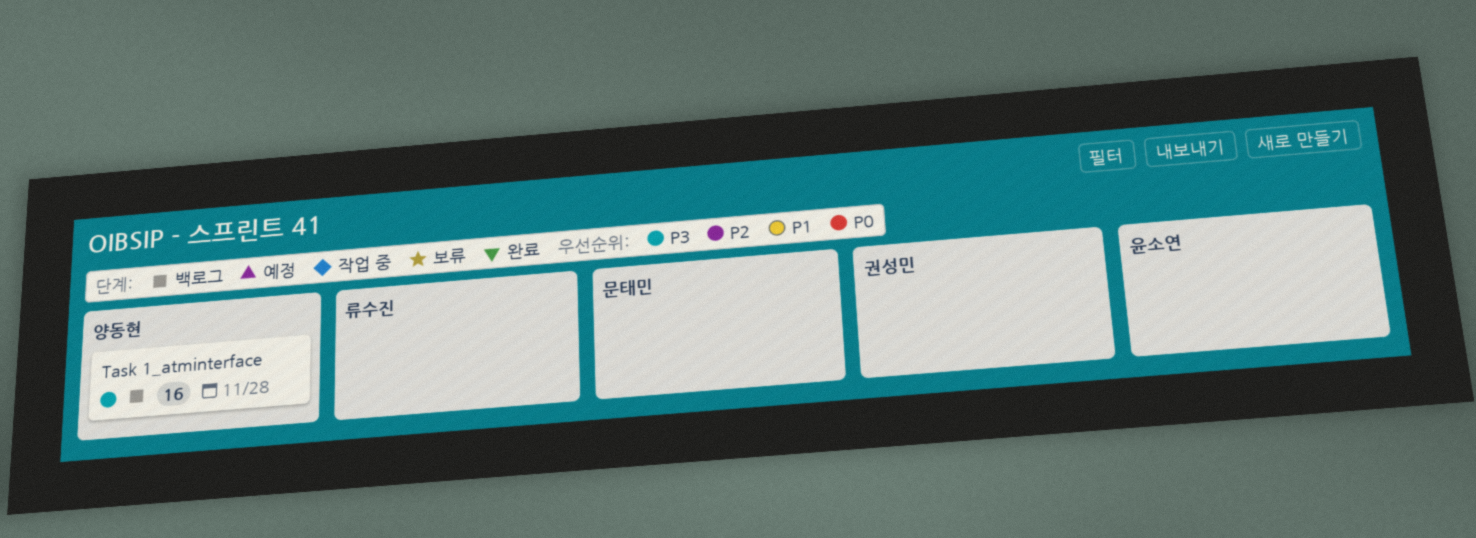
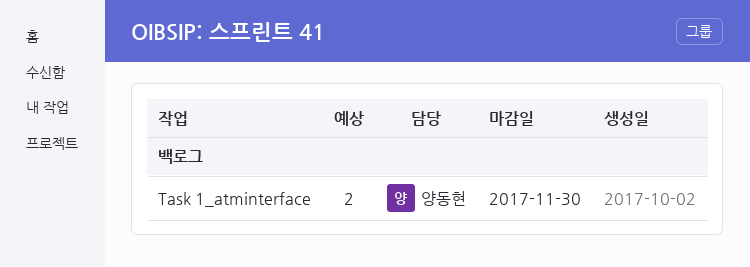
Task 1_atminterface, estimate: 16 -> 2
Task 1_atminterface, due: Nov 28 -> Nov 30

